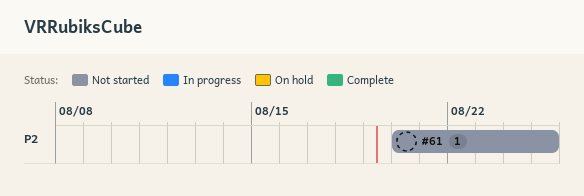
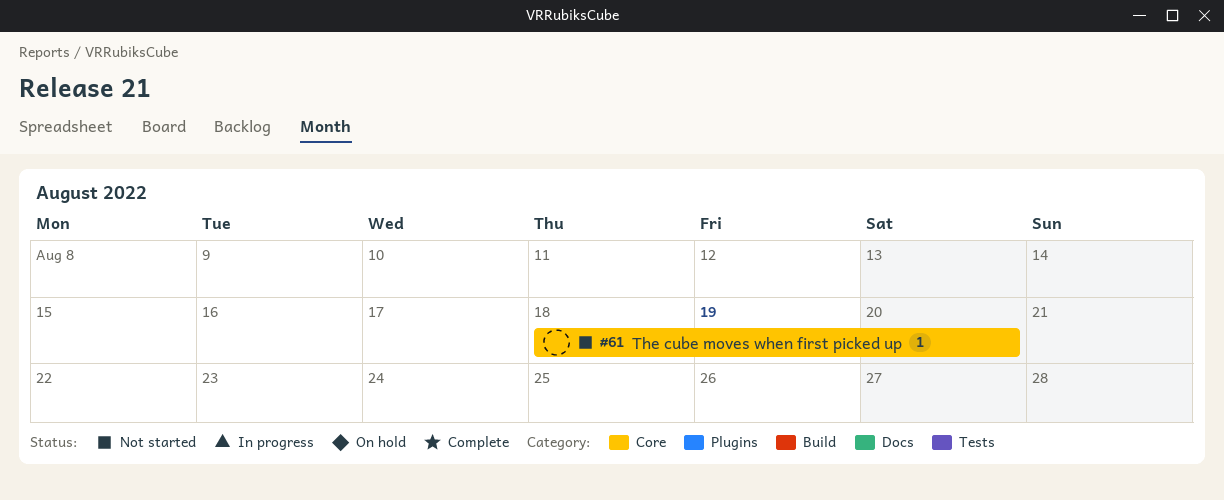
#61, start: Aug 20 -> Aug 18
#61, due: Aug 25 -> Aug 20

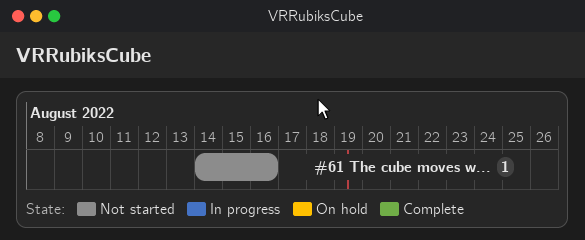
#61, start: Aug 18 -> Aug 14
#61, due: Aug 20 -> Aug 16

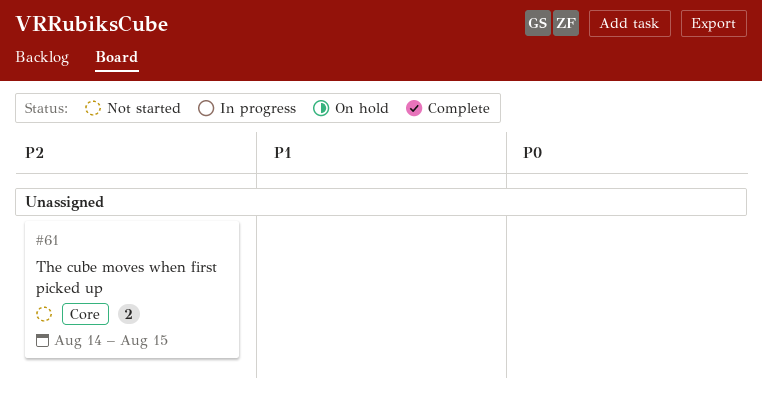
#61, estimate: 1 -> 2
#61, due: Aug 16 -> Aug 15

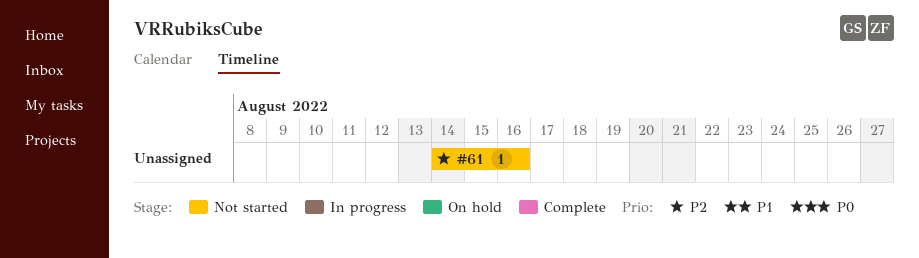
#61, estimate: 2 -> 1
#61, due: Aug 15 -> Aug 16

